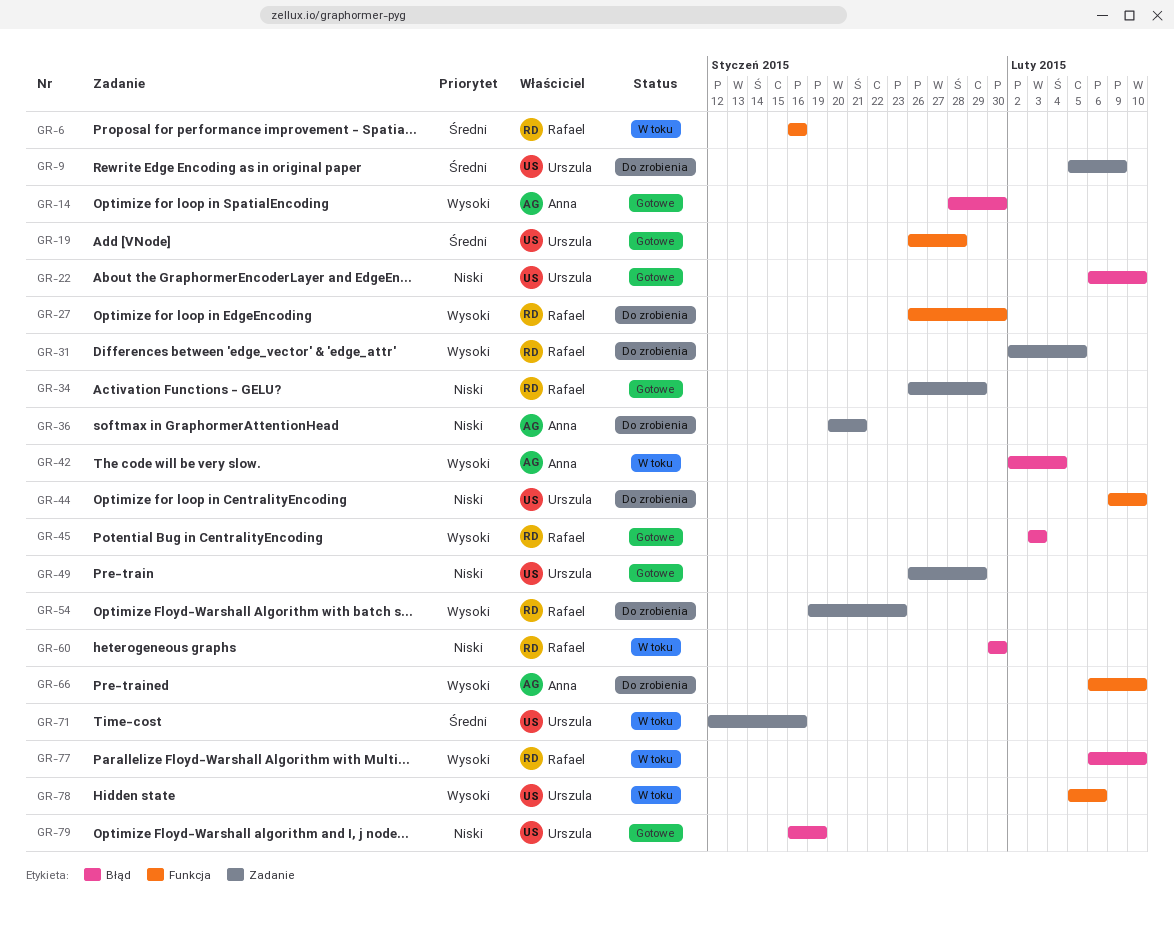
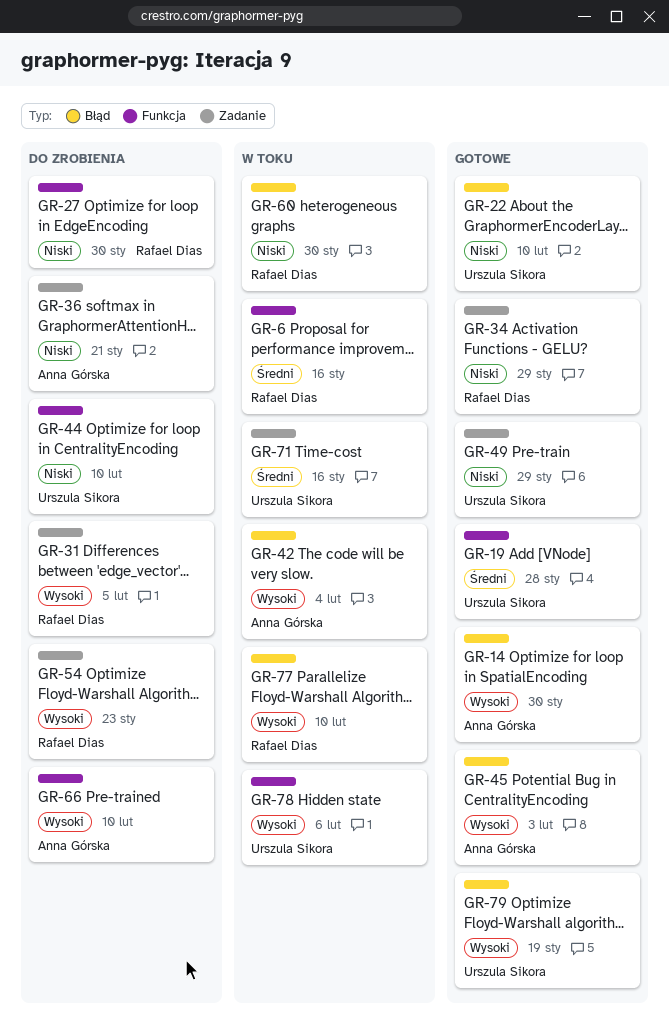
GR-9: present -> none
GR-27, priority: Wysoki -> Niski
GR-45, owner: Rafael Dias -> Anna Górska
GR-79, priority: Niski -> Wysoki

